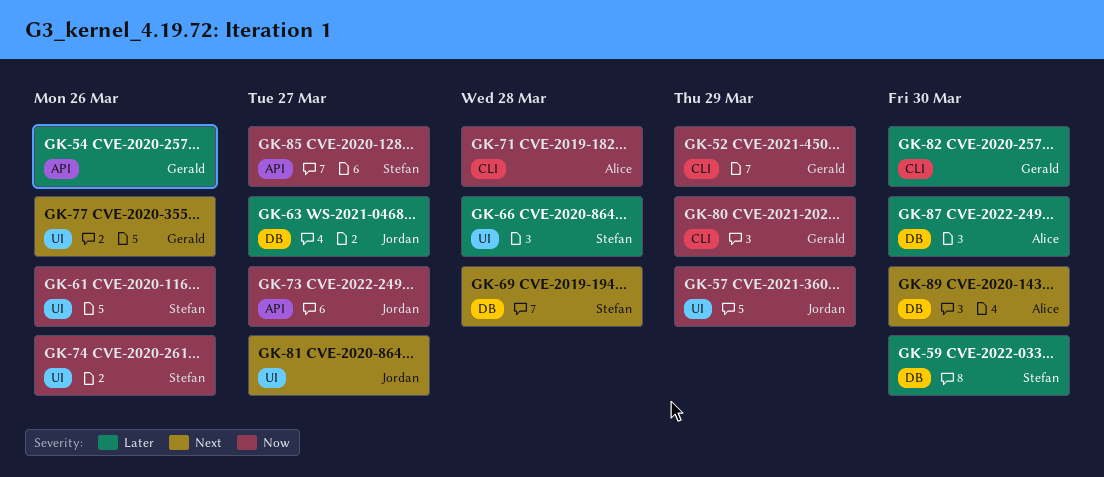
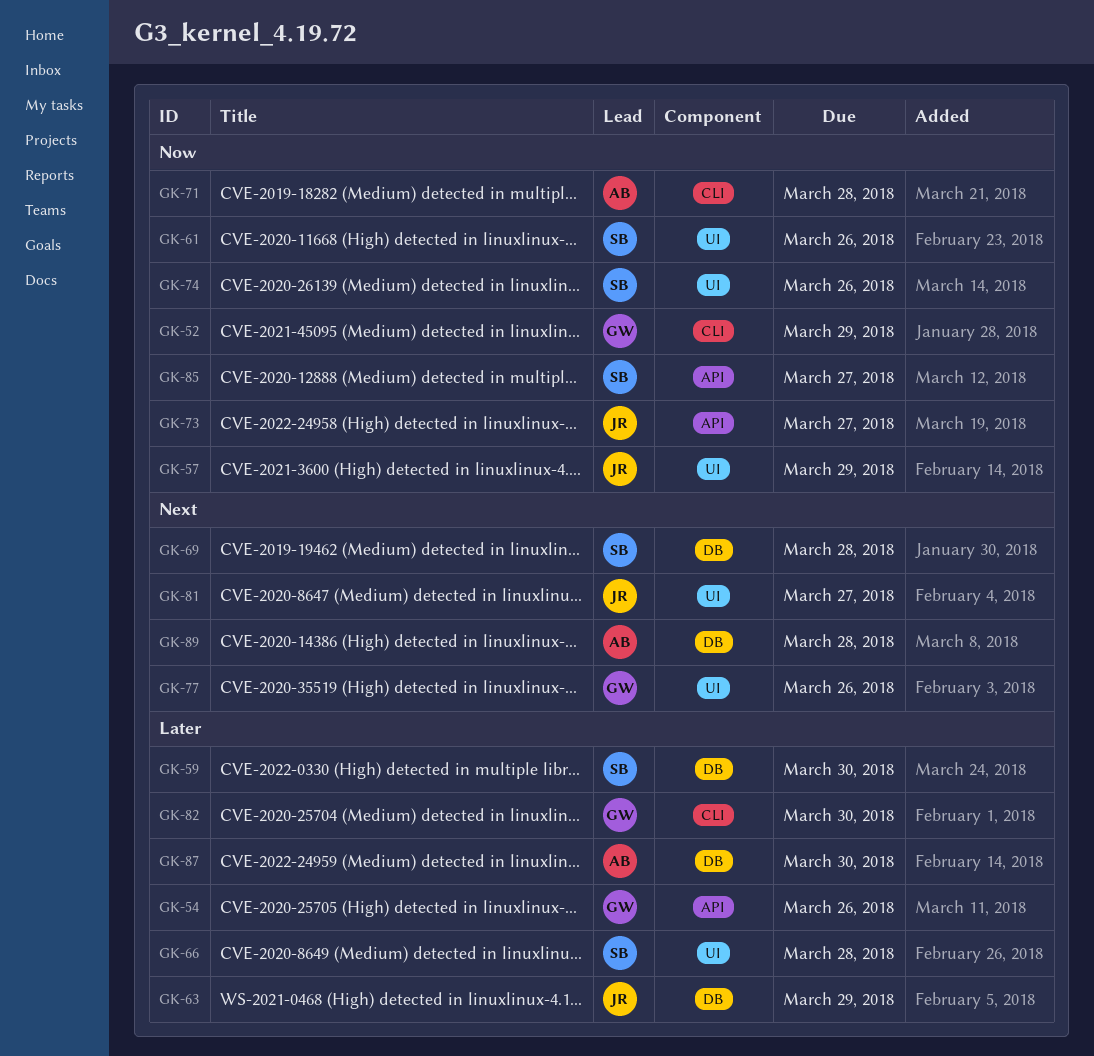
GK-63, due: Mar 27 -> Mar 29
GK-80: present -> none
GK-89, due: Mar 30 -> Mar 28

